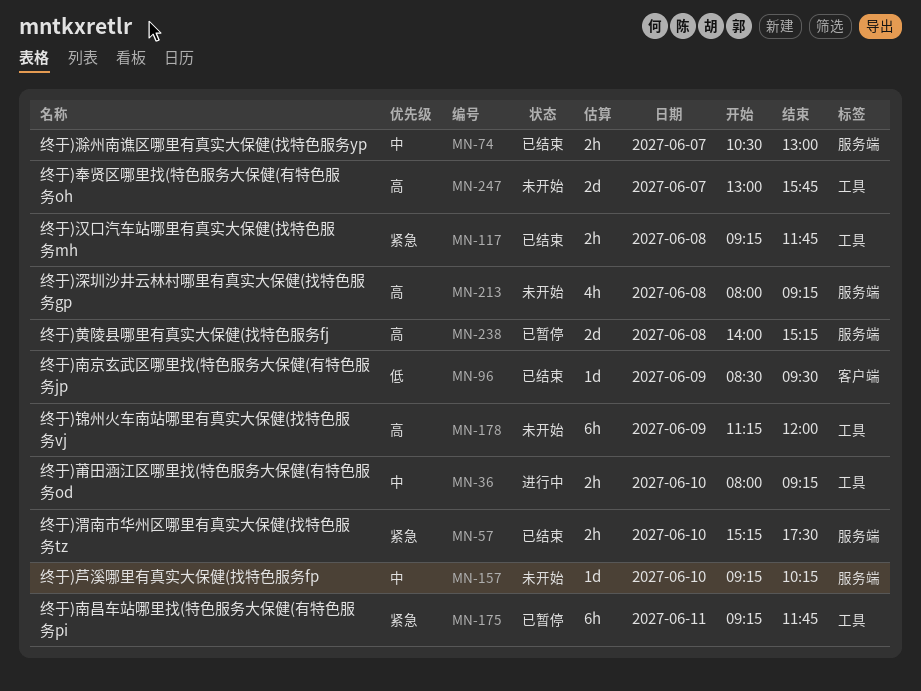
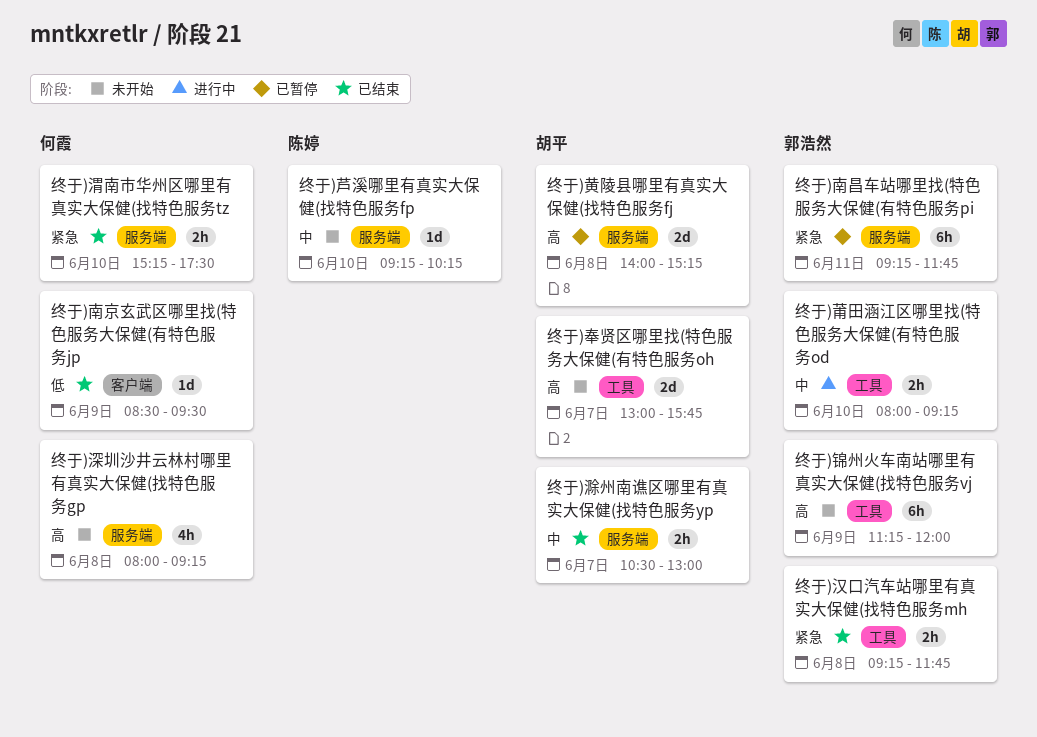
终于)南昌车站哪里找(特色服务大保健(有特色服务pi, label: 工具 -> 服务端

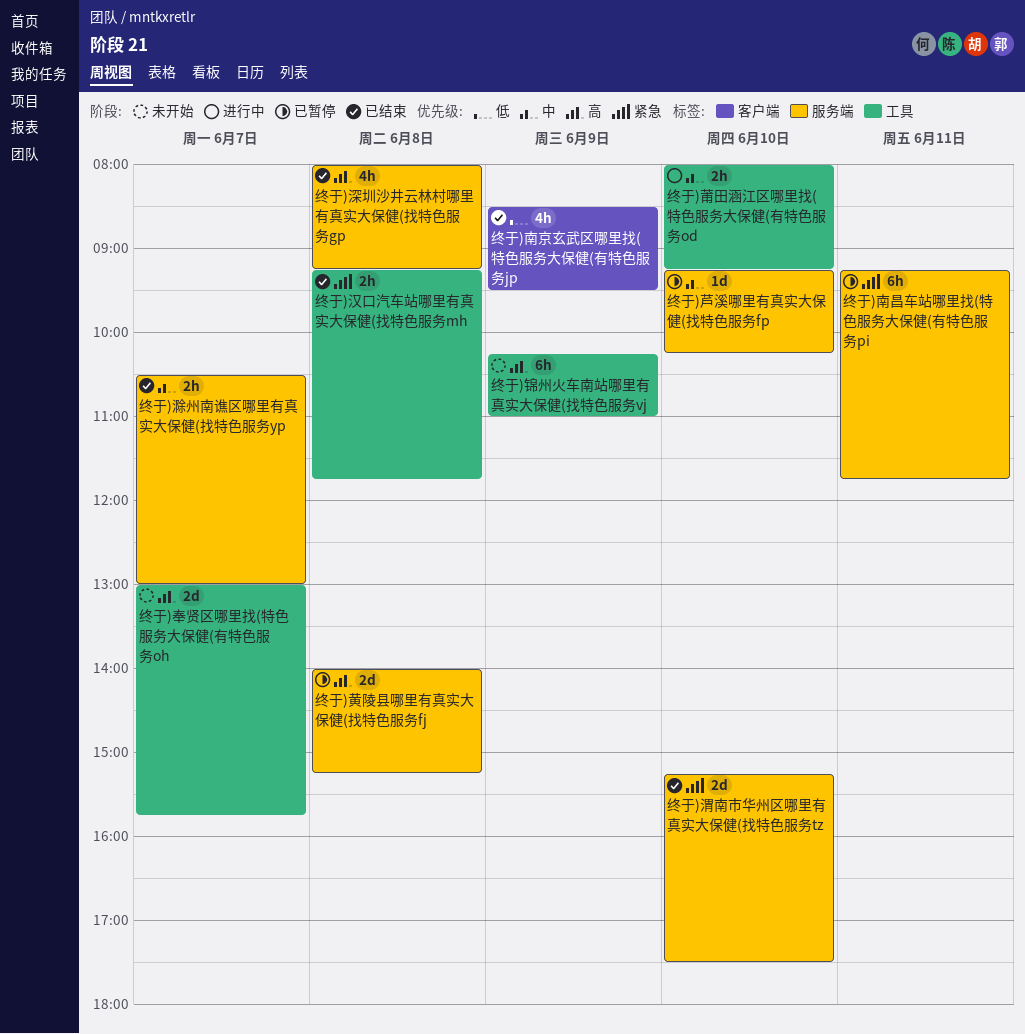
终于)南京玄武区哪里找(特色服务大保健(有特色服务jp, estimate: 1d -> 4h
终于)深圳沙井云林村哪里有真实大保健(找特色服务gp, status: 未开始 -> 已结束
终于)渭南市华州区哪里有真实大保健(找特色服务tz, estimate: 2h -> 2d
终于)芦溪哪里有真实大保健(找特色服务fp, status: 未开始 -> 已暂停
终于)锦州火车南站哪里有真实大保健(找特色服务vj, begins: 11:15 -> 10:15
终于)锦州火车南站哪里有真实大保健(找特色服务vj, ends: 12:00 -> 11:00

